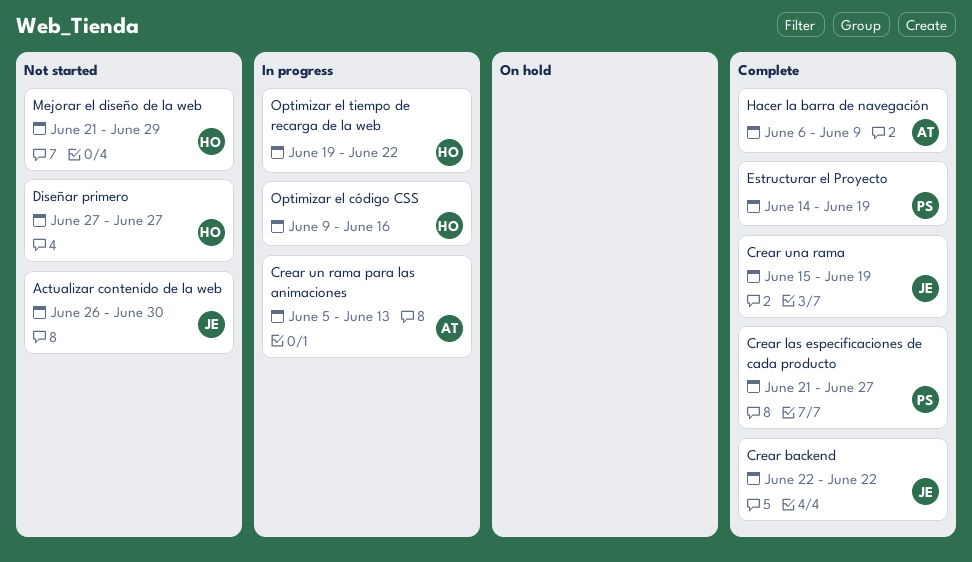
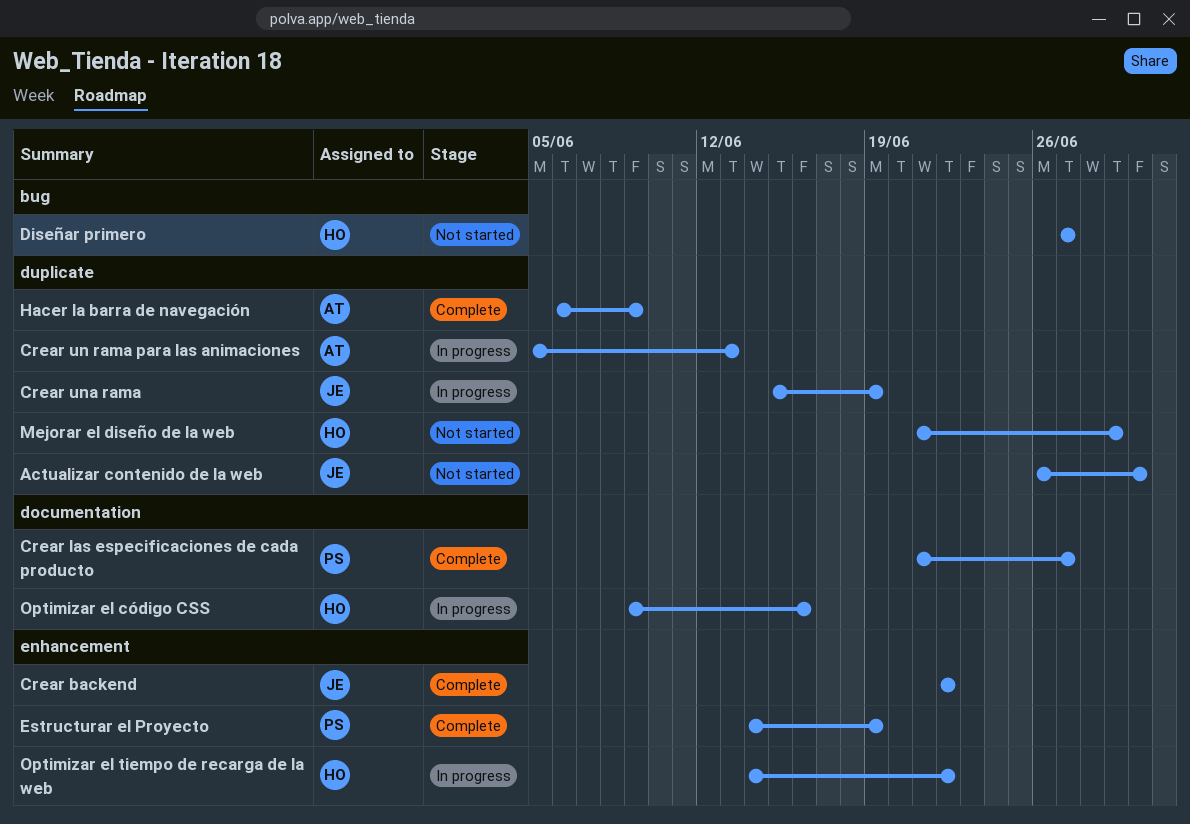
Crear una rama, status: Complete -> In progress
Optimizar el tiempo de recarga de la web, start: Jun 19 -> Jun 14

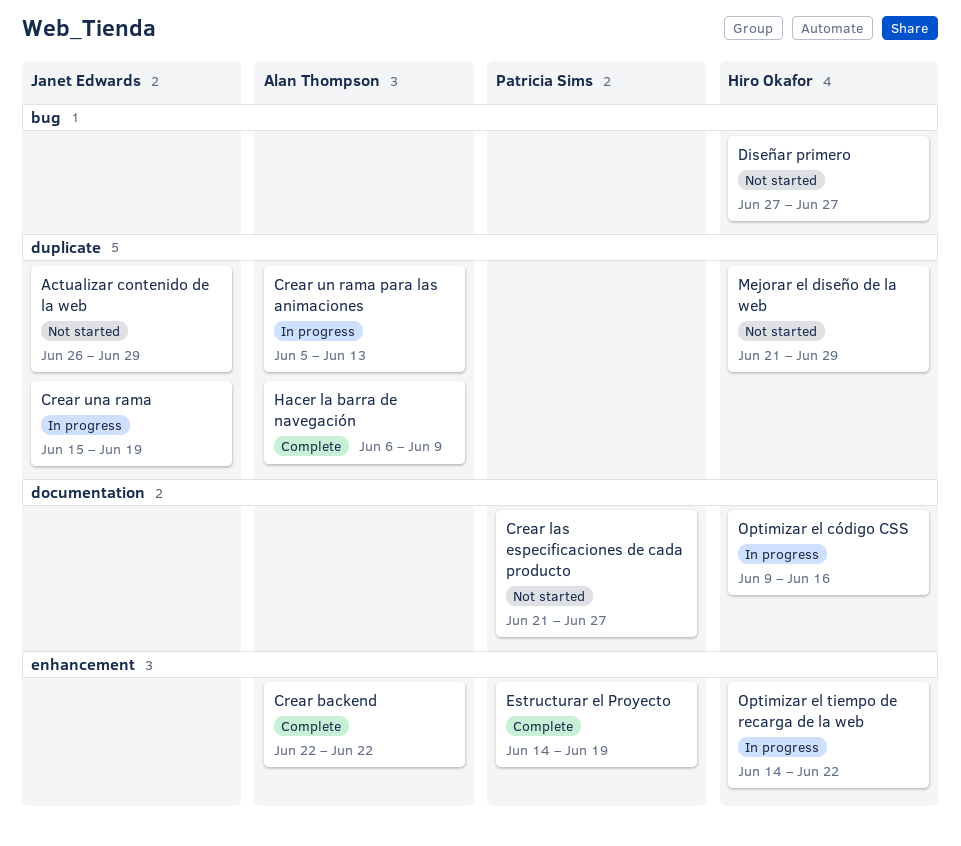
Actualizar contenido de la web, due: Jun 30 -> Jun 29
Crear backend, owner: Janet Edwards -> Alan Thompson
Crear las especificaciones de cada producto, status: Complete -> Not started

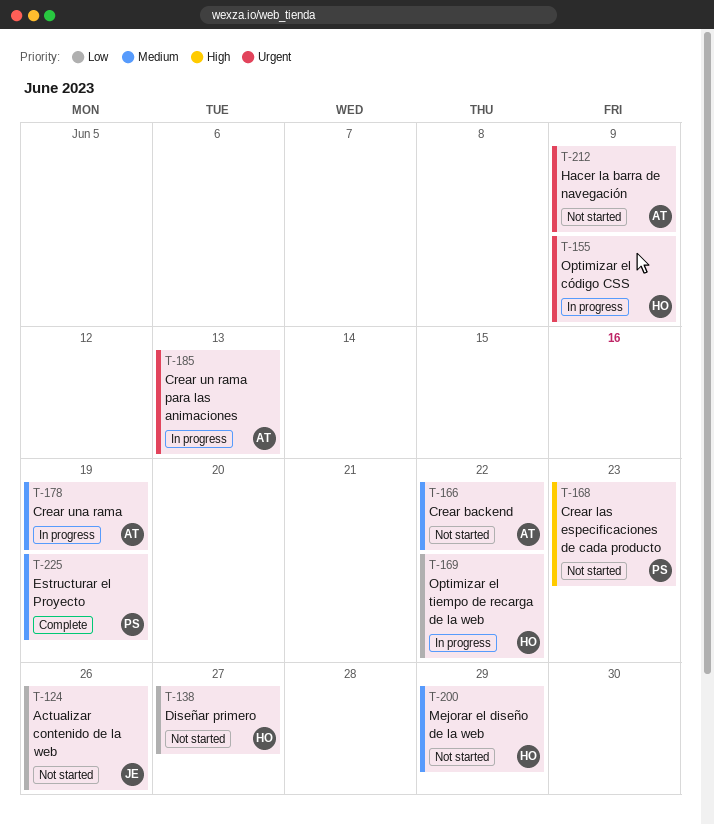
Actualizar contenido de la web, due: Jun 29 -> Jun 26
Crear backend, status: Complete -> Not started
Crear las especificaciones de cada producto, due: Jun 27 -> Jun 23
Crear una rama, owner: Janet Edwards -> Alan Thompson
Hacer la barra de navegación, status: Complete -> Not started
Optimizar el código CSS, due: Jun 16 -> Jun 9

